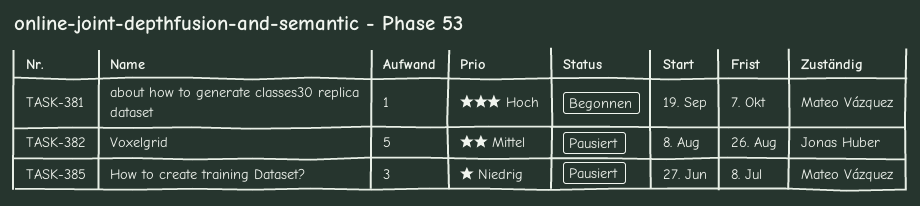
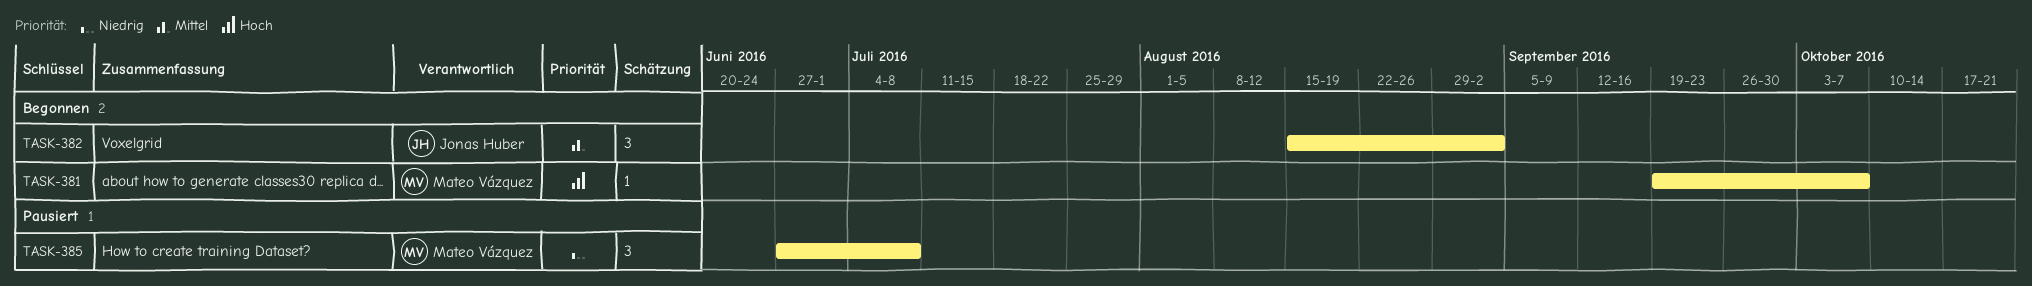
TASK-382, status: Pausiert -> Begonnen
TASK-382, estimate: 5 -> 3
TASK-382, start: Aug 8 -> Aug 15
TASK-382, due: Aug 26 -> Sep 2

